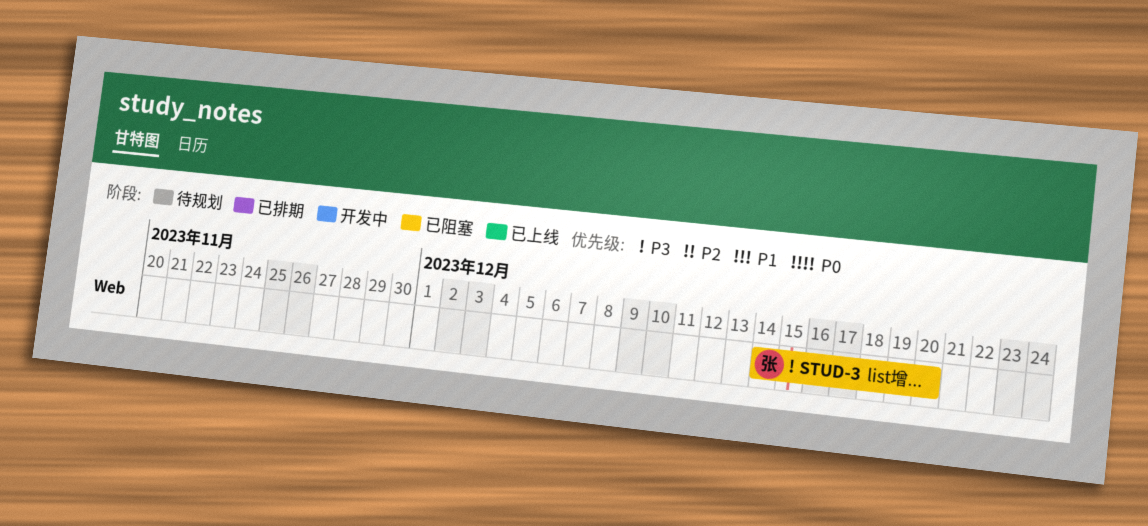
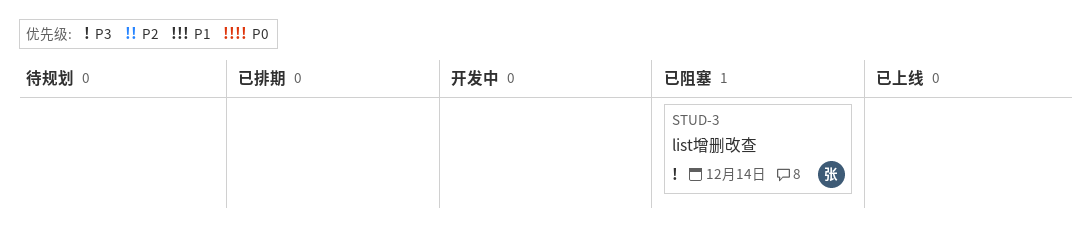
STUD-3, due: Dec 20 -> Dec 14

